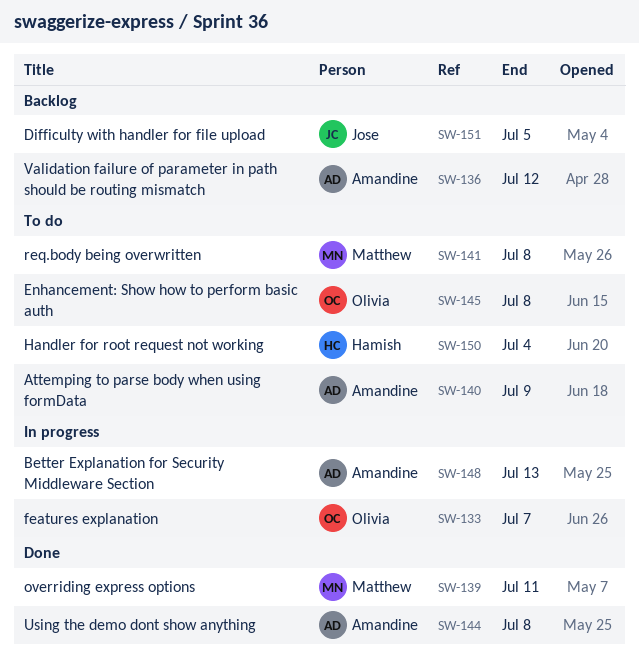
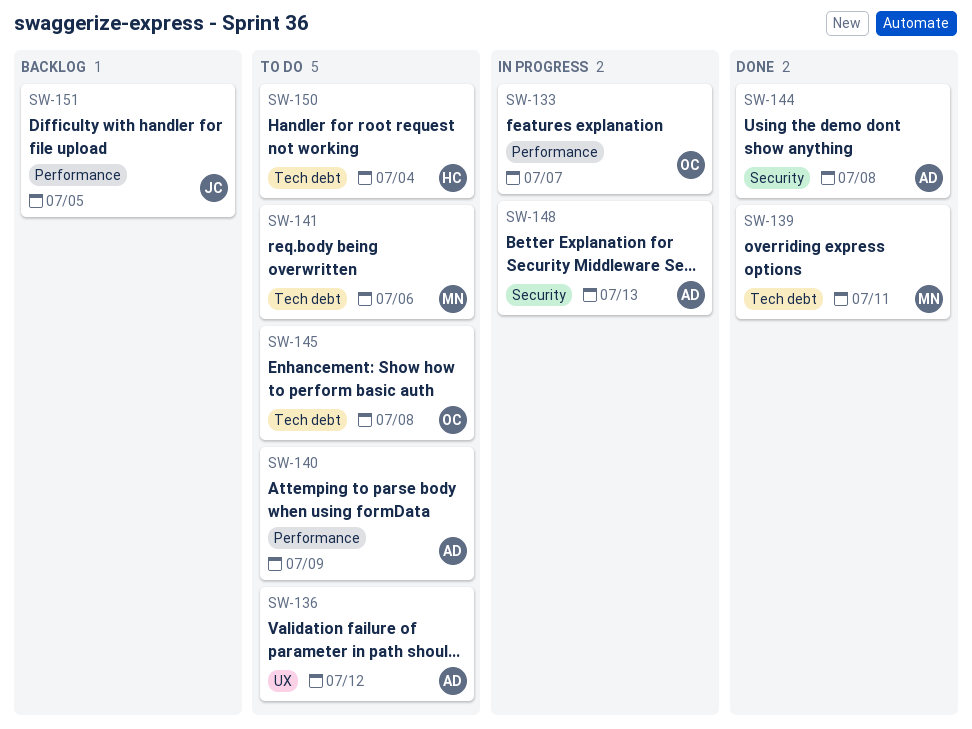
SW-136, status: Backlog -> To do
SW-141, due: Jul 8 -> Jul 6

